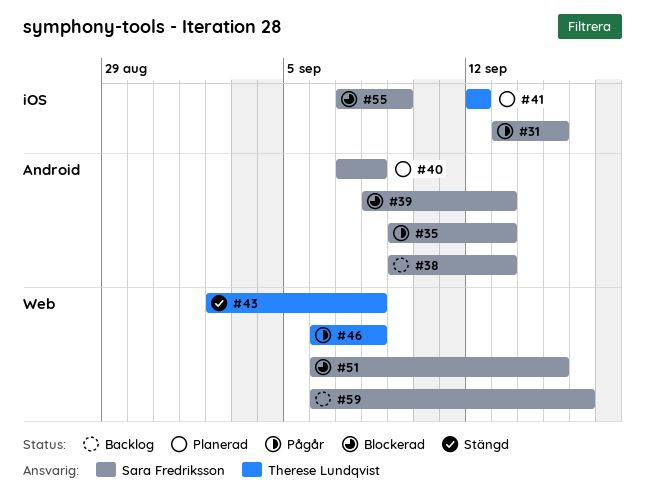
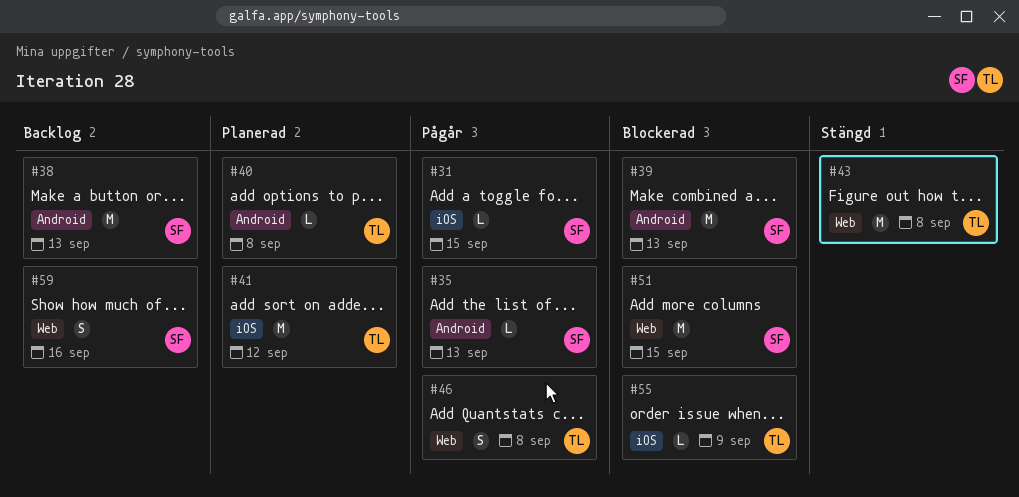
#40, owner: Sara Fredriksson -> Therese Lundqvist
#55, owner: Sara Fredriksson -> Therese Lundqvist

